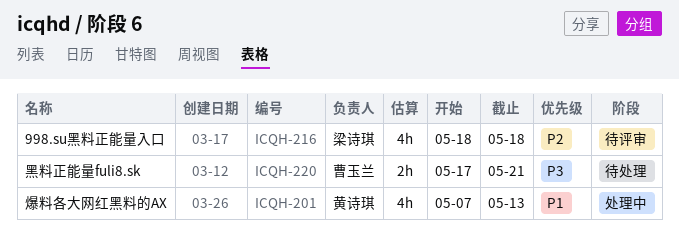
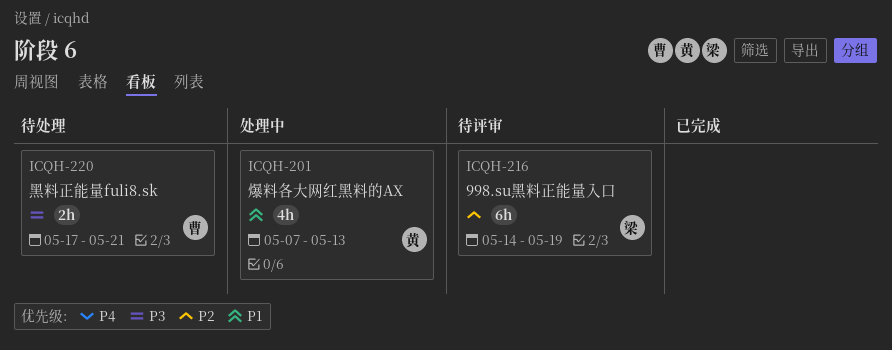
ICQH-216, estimate: 4h -> 6h
ICQH-216, start: May 18 -> May 14
ICQH-216, due: May 18 -> May 19

